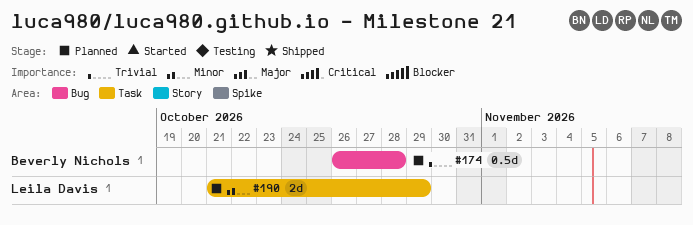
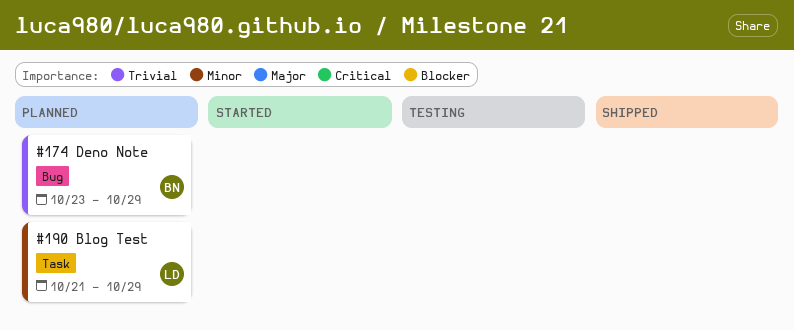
#174, start: Oct 26 -> Oct 23
#174, due: Oct 28 -> Oct 29

